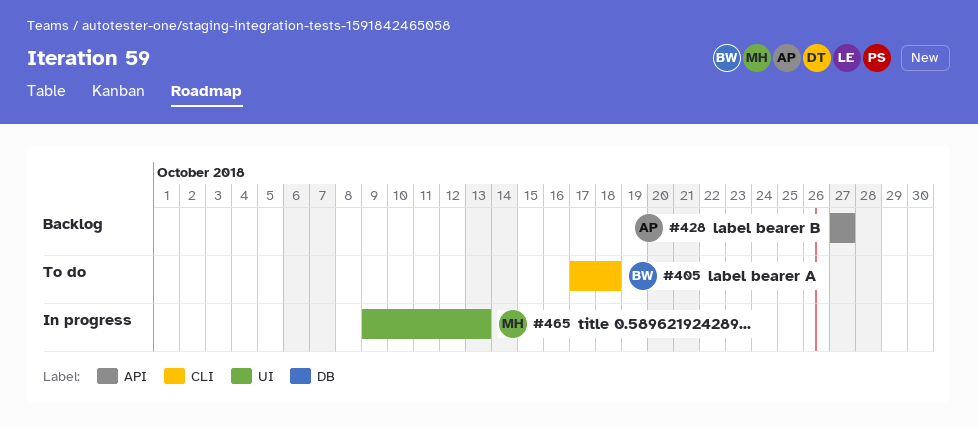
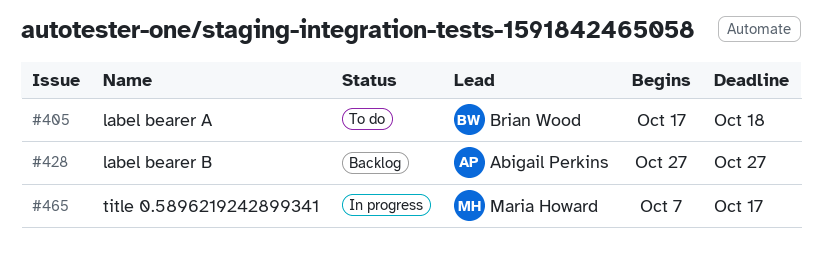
#465, start: Oct 9 -> Oct 7
#465, due: Oct 13 -> Oct 17

